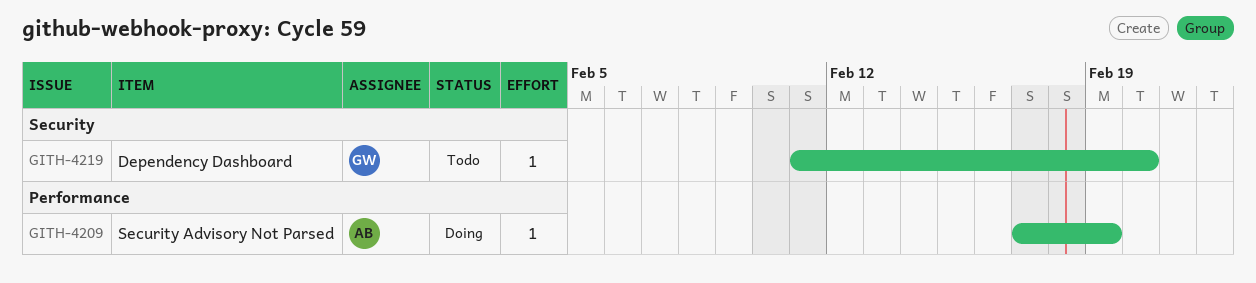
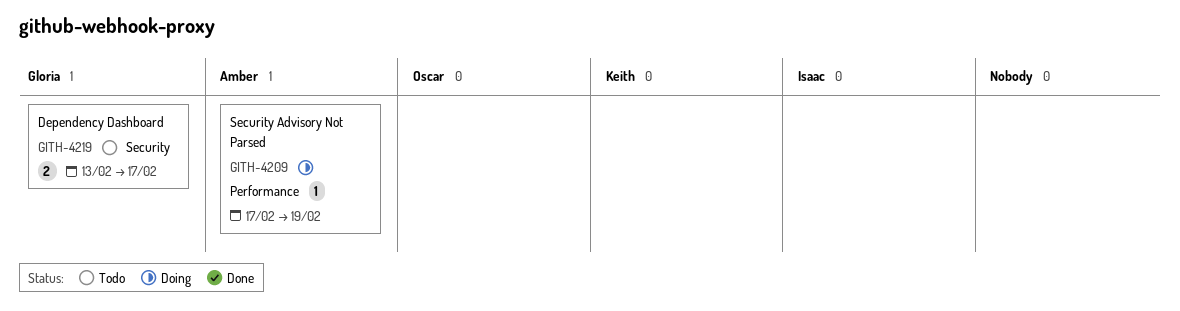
GITH-4219, estimate: 1 -> 2
GITH-4219, start: Feb 11 -> Feb 13
GITH-4219, due: Feb 20 -> Feb 17

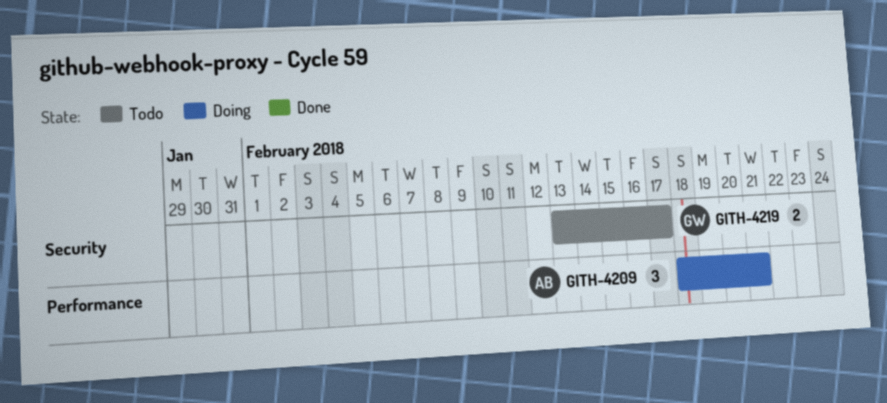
GITH-4209, estimate: 1 -> 3
GITH-4209, start: Feb 17 -> Feb 18
GITH-4209, due: Feb 19 -> Feb 21

